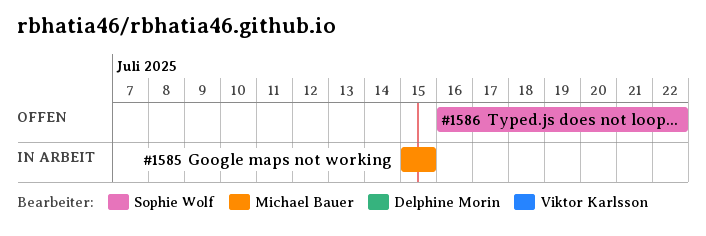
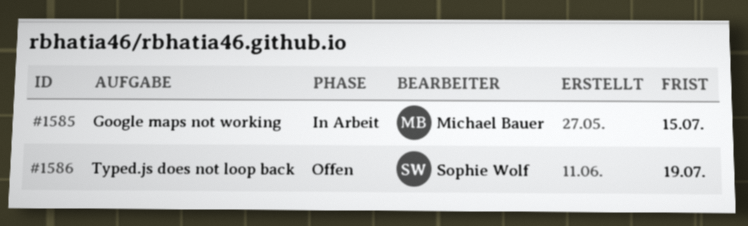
#1586, due: Jul 22 -> Jul 19

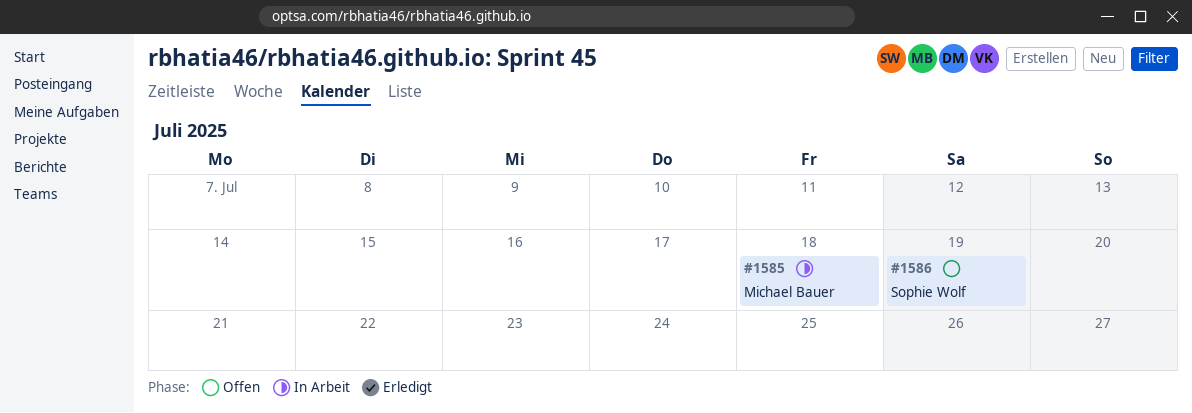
#1585, due: Jul 15 -> Jul 18

